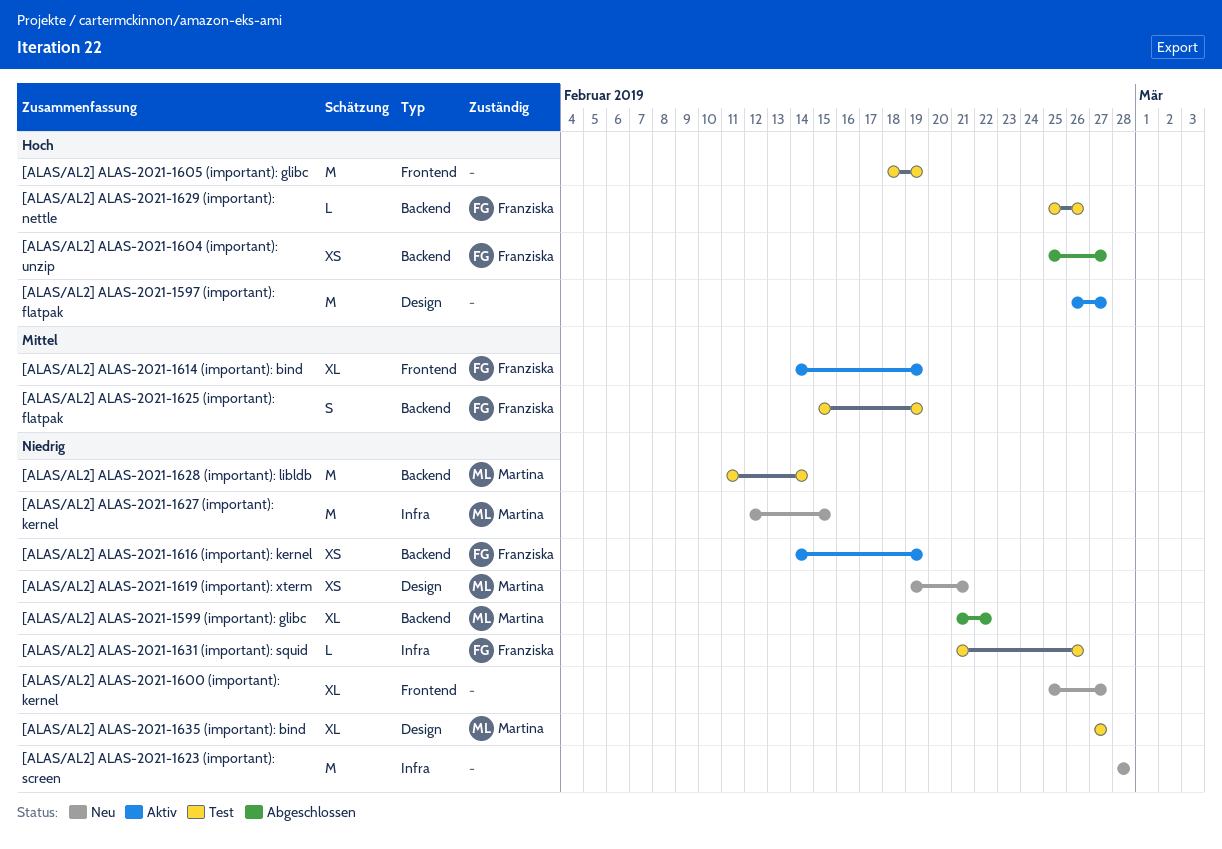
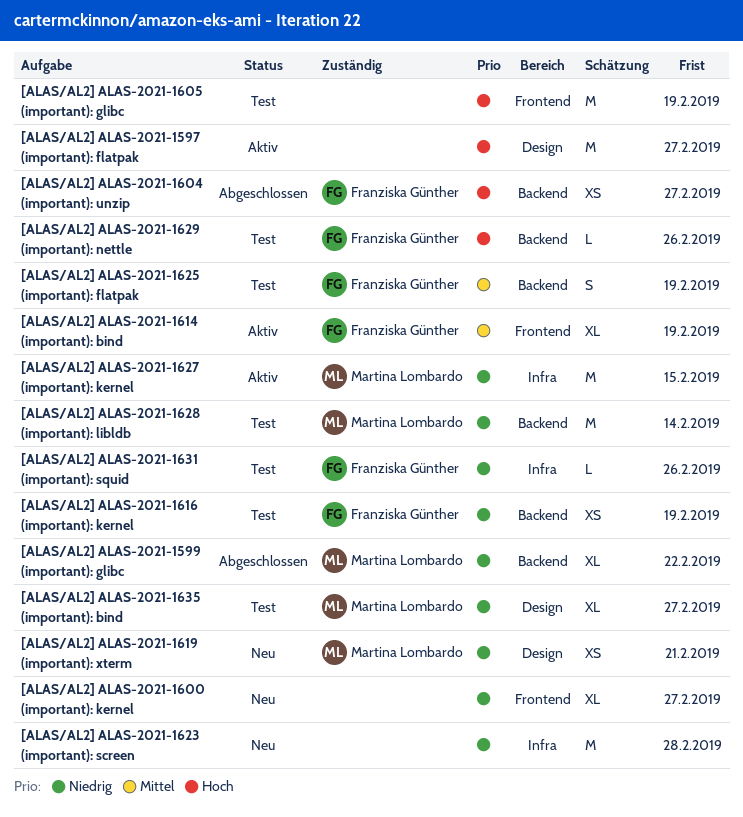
[ALAS/AL2] ALAS-2021-1616 (important): kernel, status: Aktiv -> Test
[ALAS/AL2] ALAS-2021-1627 (important): kernel, status: Neu -> Aktiv

